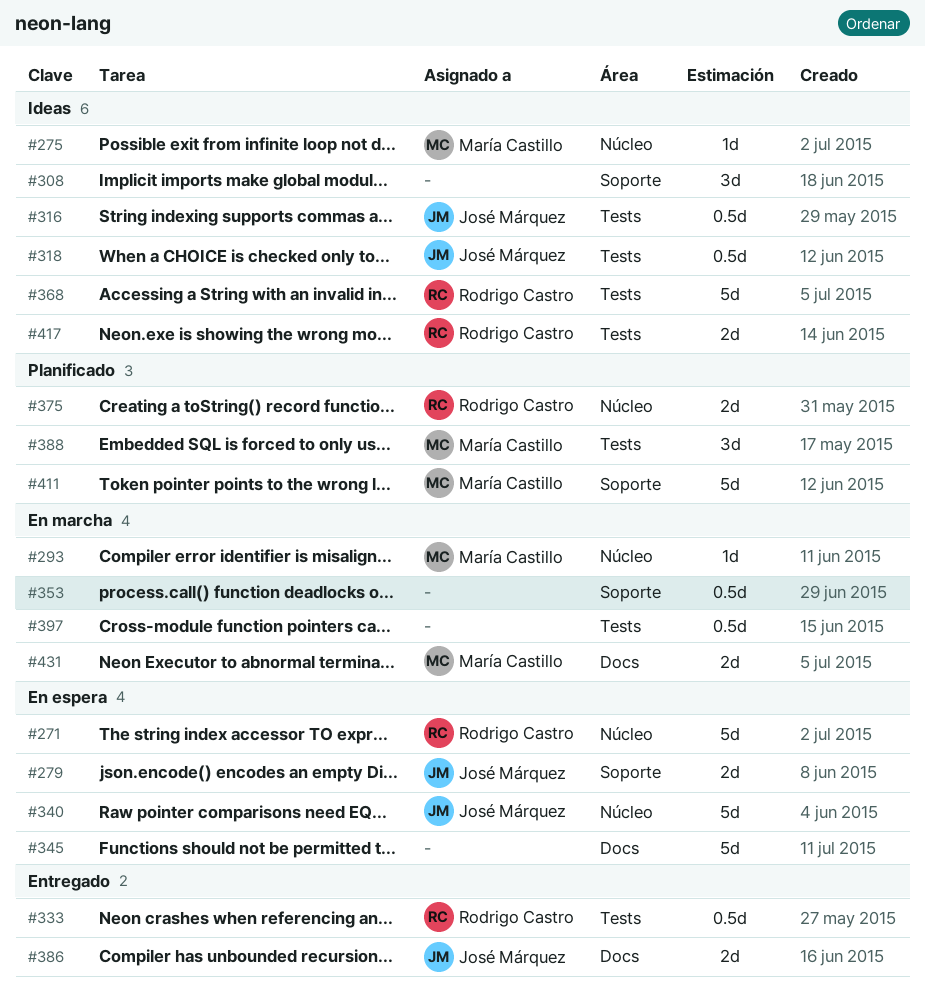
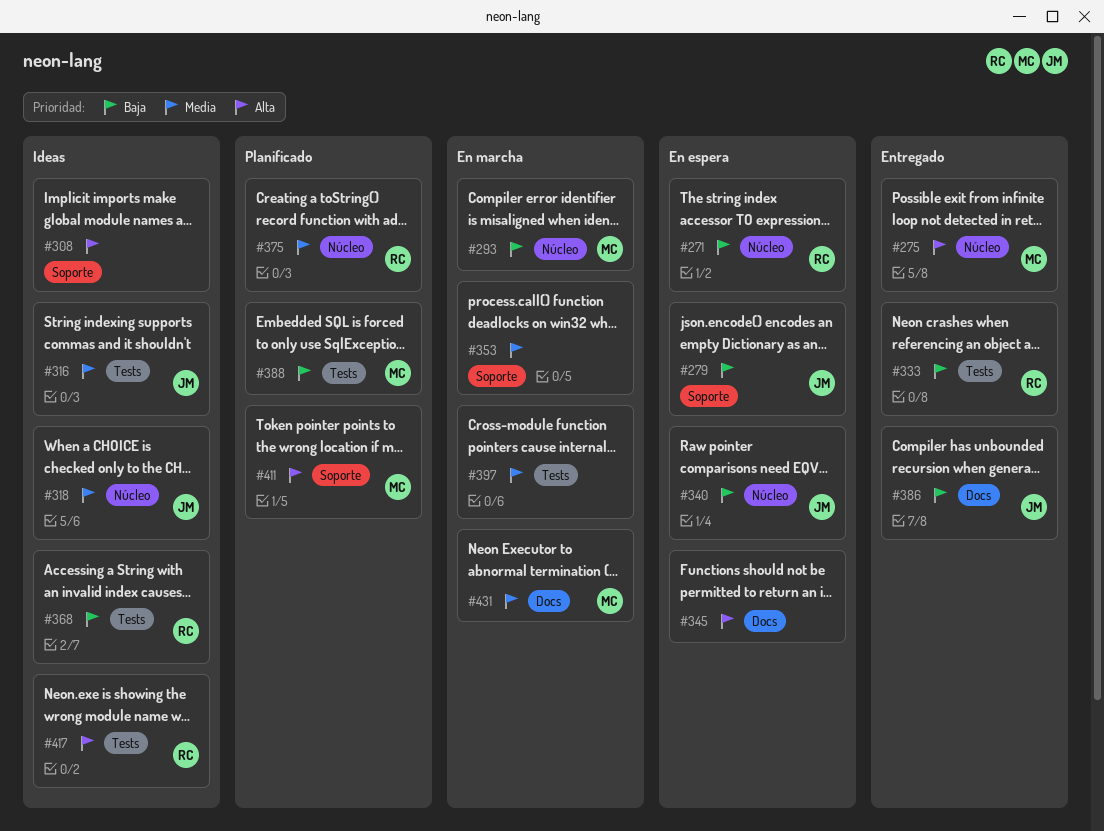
#275, status: Ideas -> Entregado
#318, label: Tests -> Núcleo

